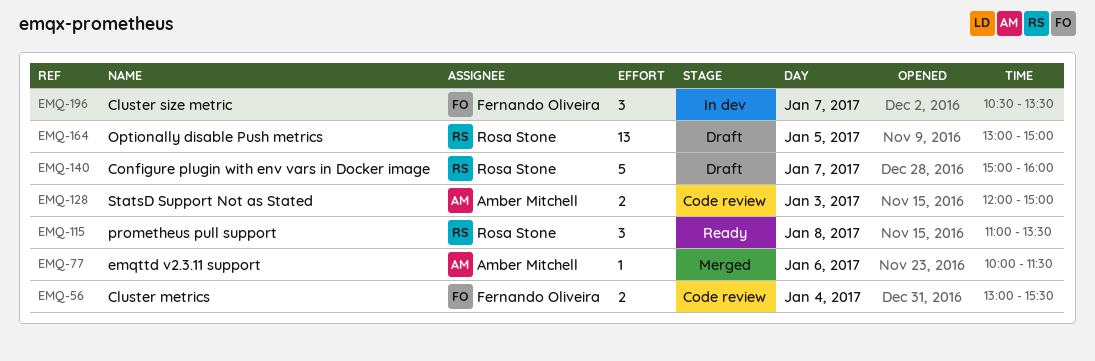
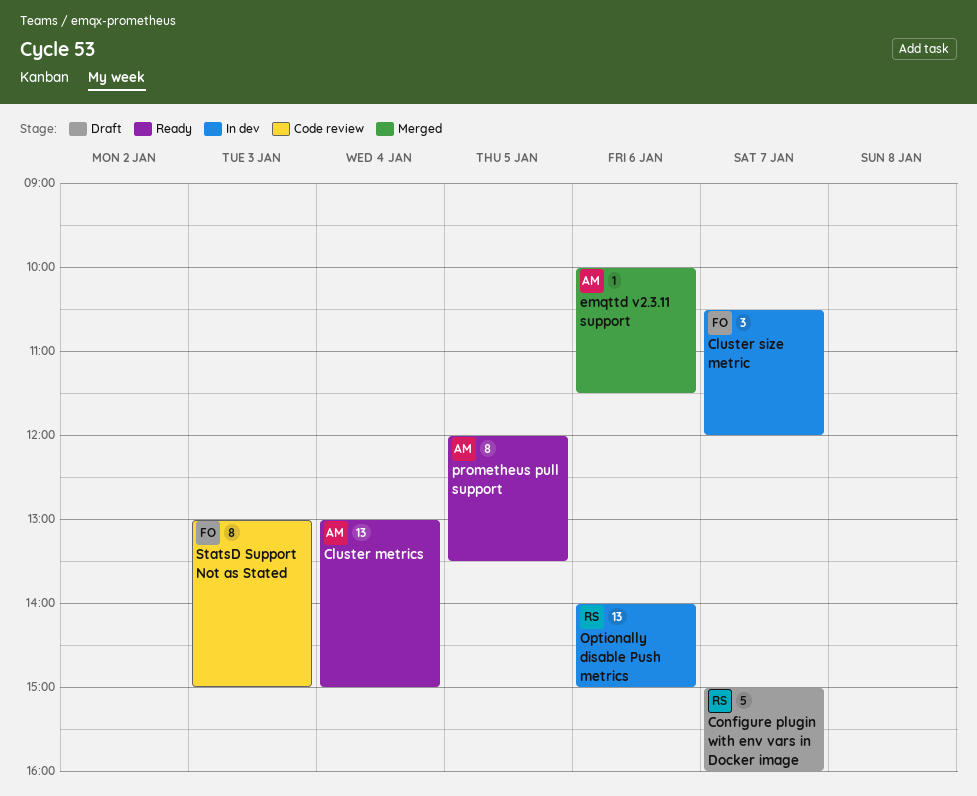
Cluster metrics, status: Code review -> Ready
Cluster metrics, owner: Fernando Oliveira -> Amber Mitchell
Cluster metrics, estimate: 2 -> 13
Cluster metrics, ends: 15:30 -> 15:00
Cluster size metric, ends: 13:30 -> 12:00
Optionally disable Push metrics, status: Draft -> In dev
Optionally disable Push metrics, day: Jan 5 -> Jan 6
Optionally disable Push metrics, begins: 13:00 -> 14:00
prometheus pull support, owner: Rosa Stone -> Amber Mitchell
prometheus pull support, estimate: 3 -> 8
prometheus pull support, day: Jan 8 -> Jan 5
prometheus pull support, begins: 11:00 -> 12:00
StatsD Support Not as Stated, owner: Amber Mitchell -> Fernando Oliveira
StatsD Support Not as Stated, estimate: 2 -> 8
StatsD Support Not as Stated, begins: 12:00 -> 13:00

